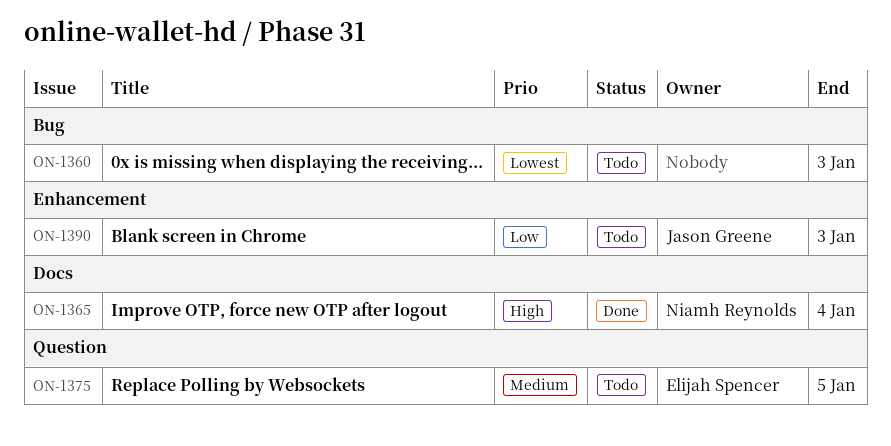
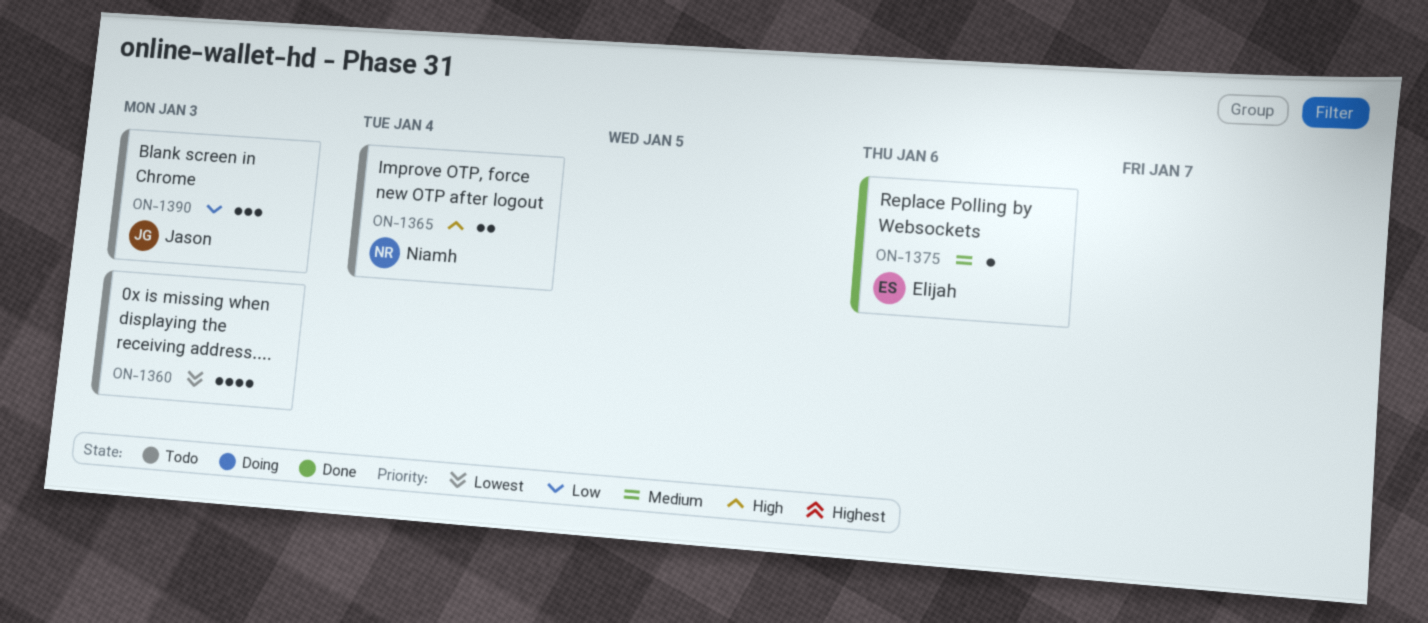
ON-1365, status: Done -> Todo
ON-1375, status: Todo -> Done
ON-1375, due: Jan 5 -> Jan 6

